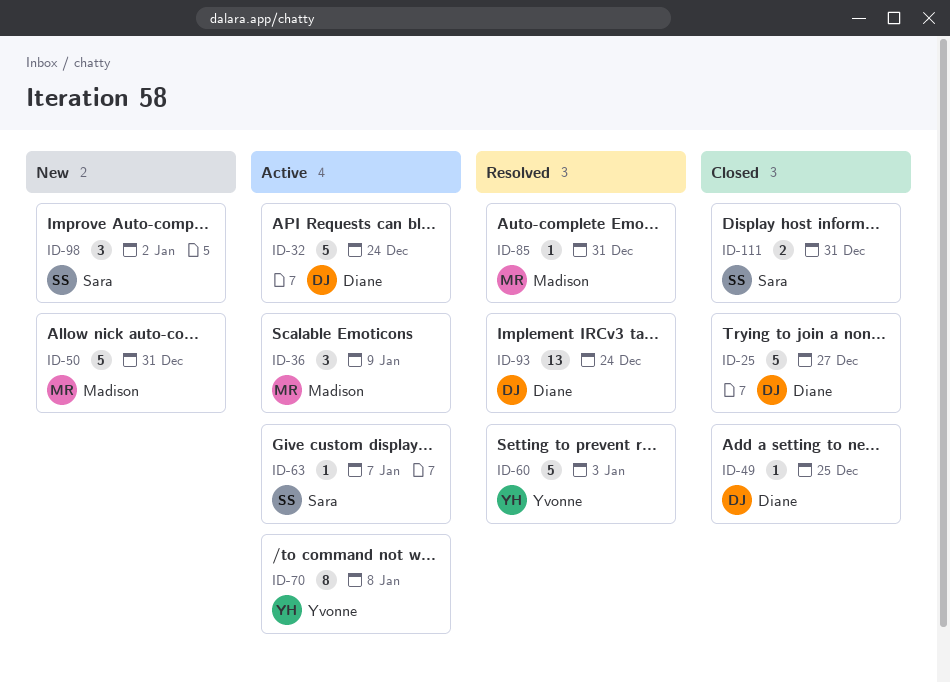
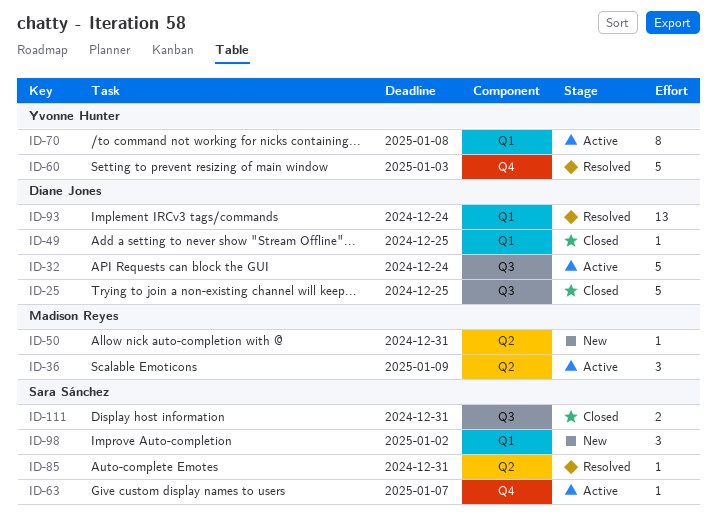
ID-25, due: Dec 27 -> Dec 25
ID-50, estimate: 5 -> 1
ID-85, owner: Madison Reyes -> Sara Sánchez

